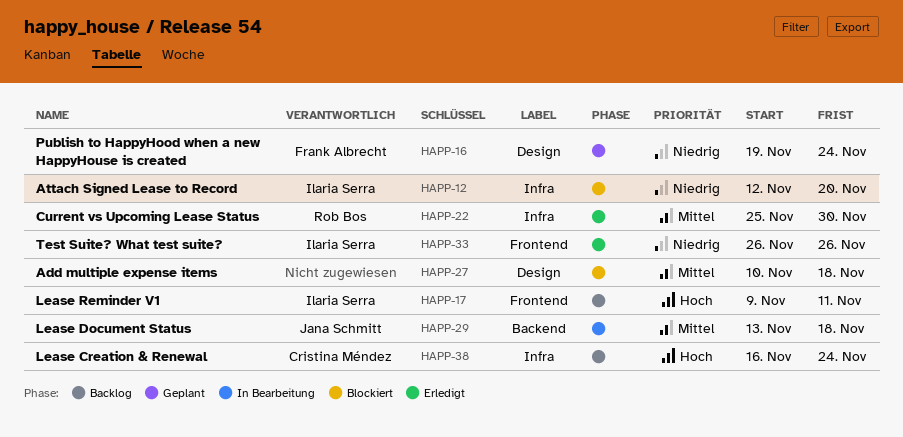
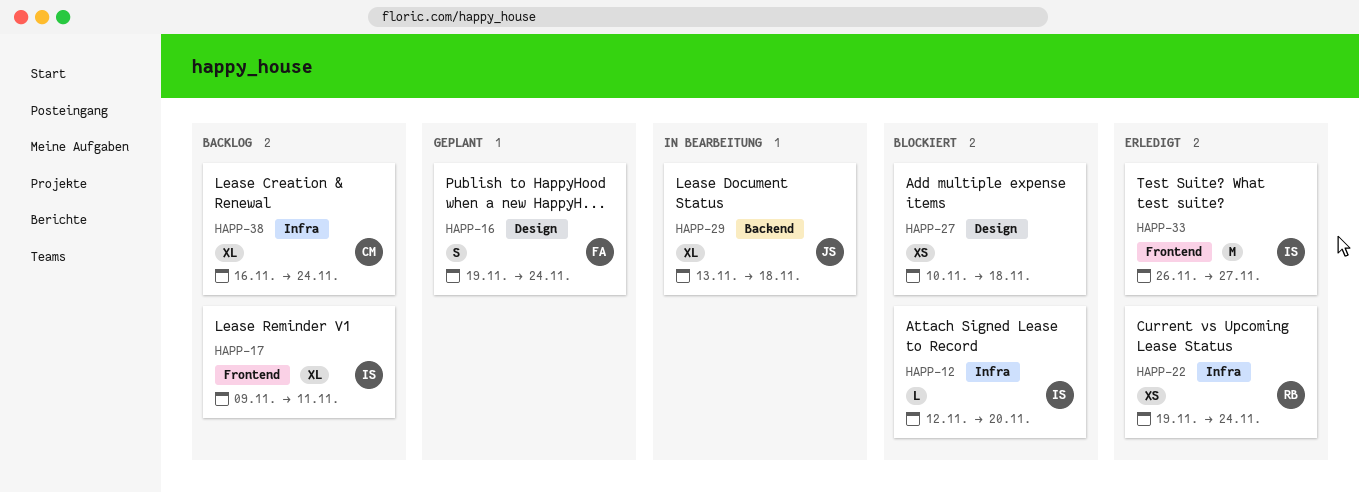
HAPP-22, start: Nov 25 -> Nov 19
HAPP-22, due: Nov 30 -> Nov 24
HAPP-33, due: Nov 26 -> Nov 27

